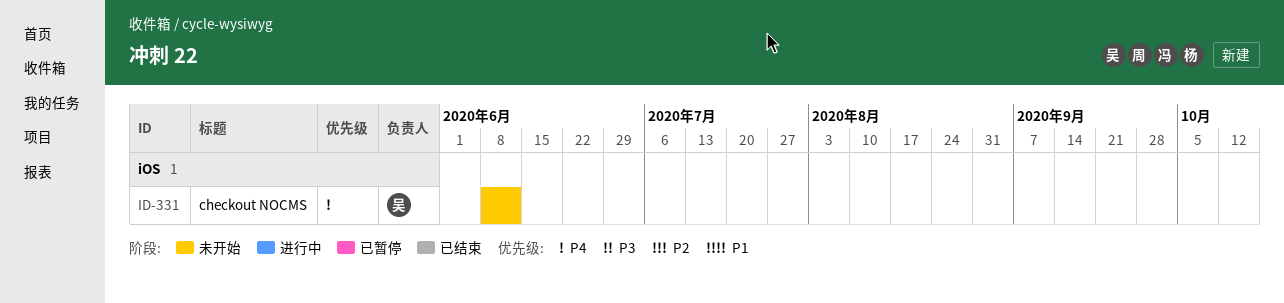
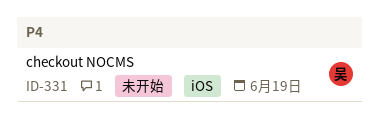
ID-331, due: Jun 12 -> Jun 19

